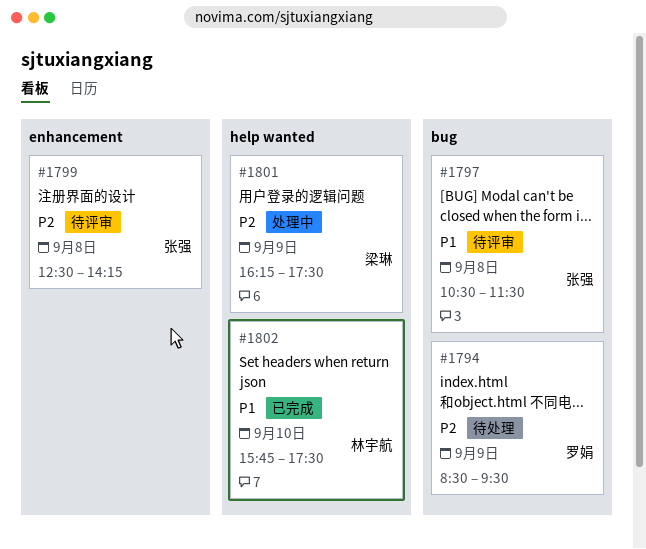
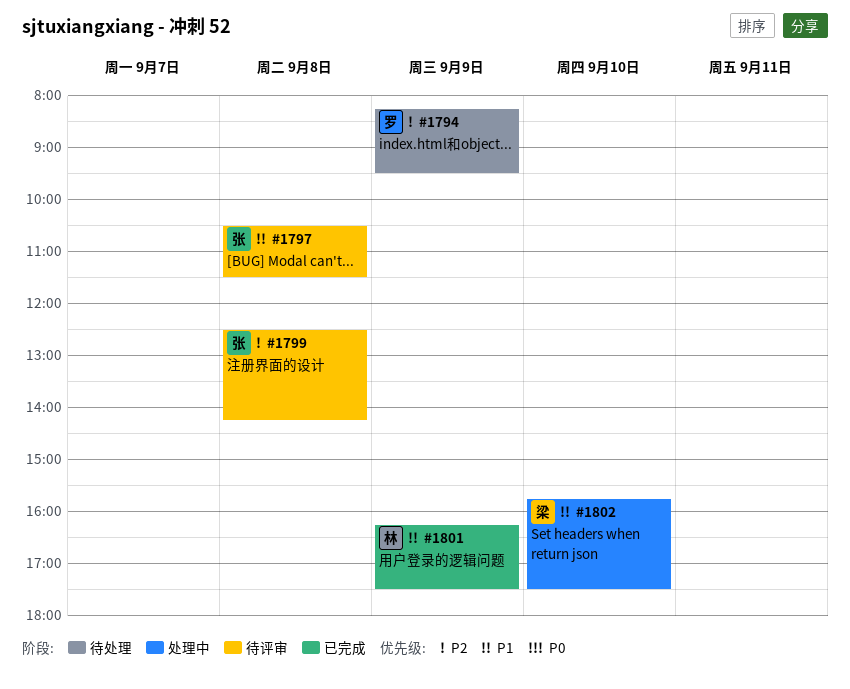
#1794, begins: 08:30 -> 08:15
#1801, status: 处理中 -> 已完成
#1801, owner: 梁琳 -> 林宇航
#1801, priority: P2 -> P1
#1802, status: 已完成 -> 处理中
#1802, owner: 林宇航 -> 梁琳

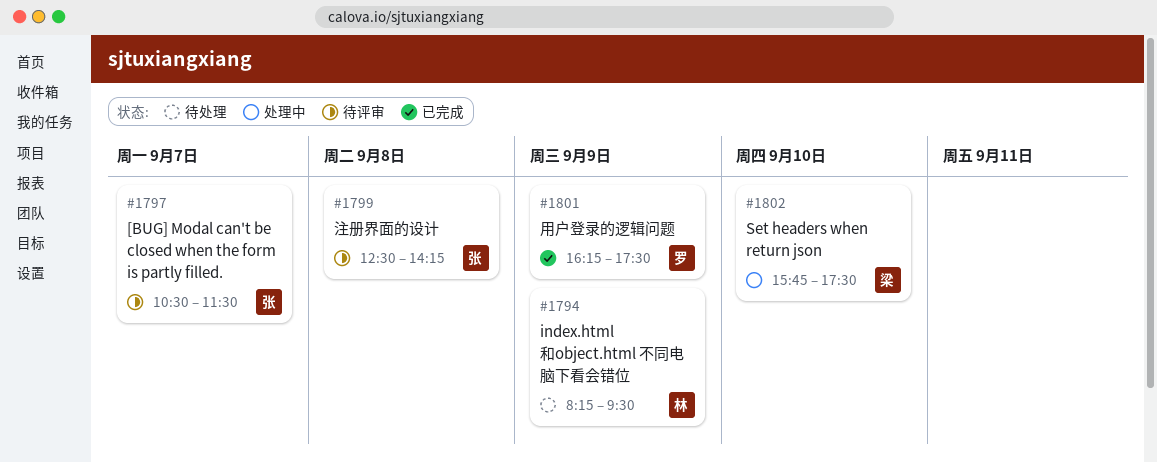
#1794, owner: 罗 -> 林
#1797, day: Sep 8 -> Sep 7
#1801, owner: 林 -> 罗

